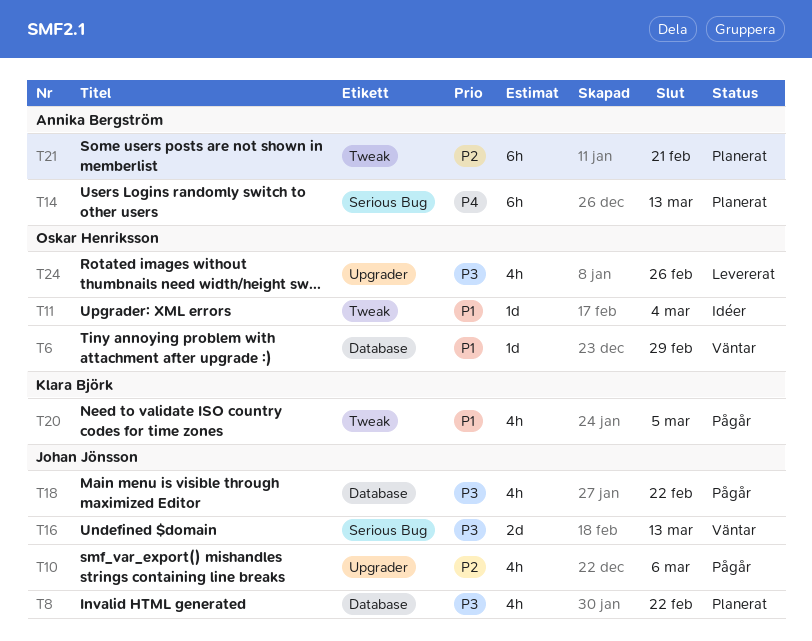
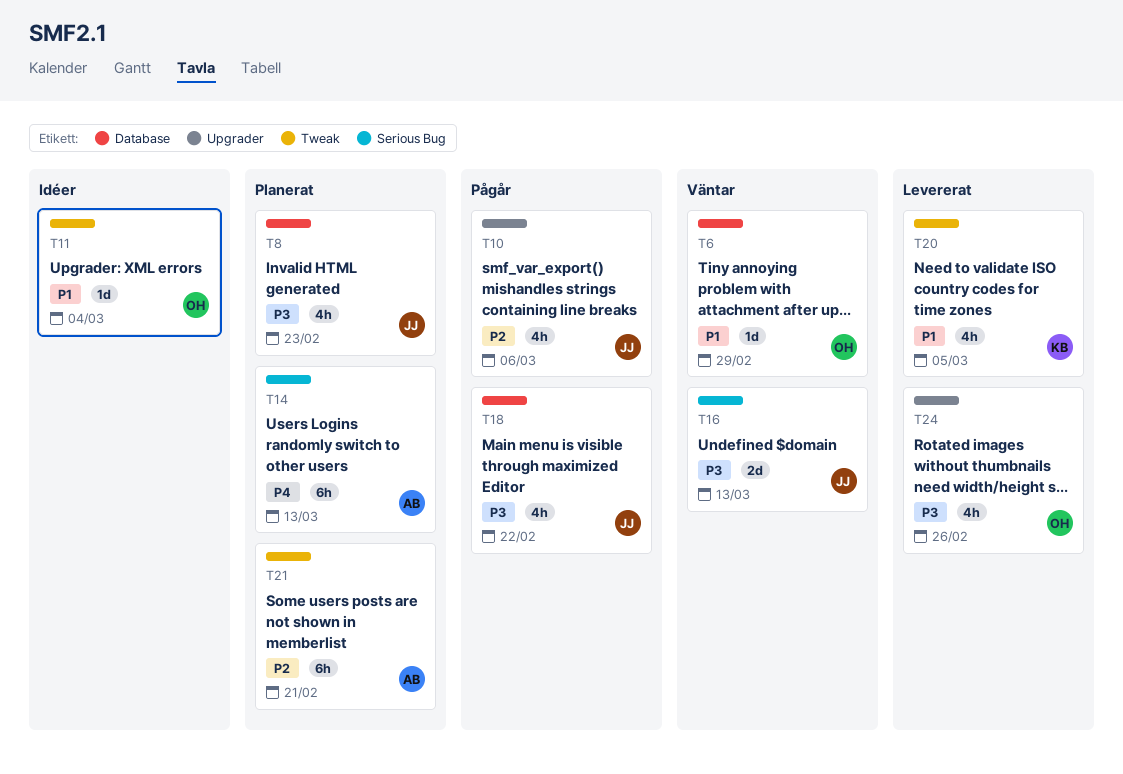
T8, due: Feb 22 -> Feb 23
T20, status: Pågår -> Levererat

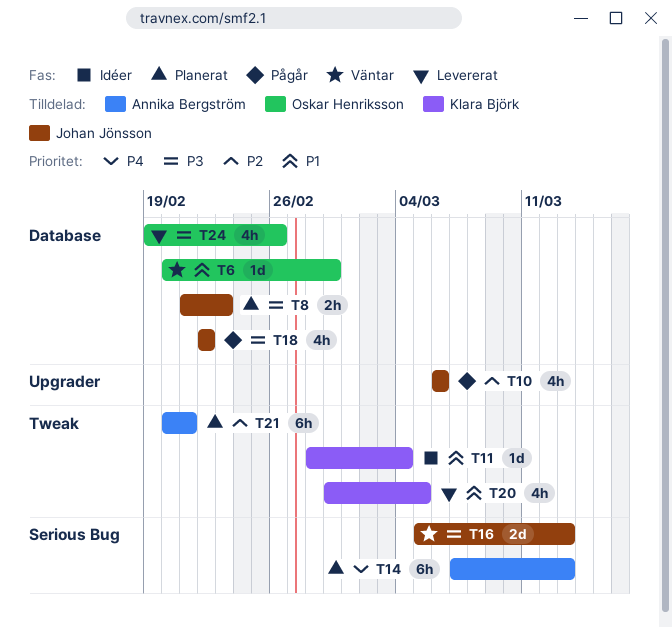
T8, estimate: 4h -> 2h
T11, owner: Oskar Henriksson -> Klara Björk
T24, label: Upgrader -> Database

